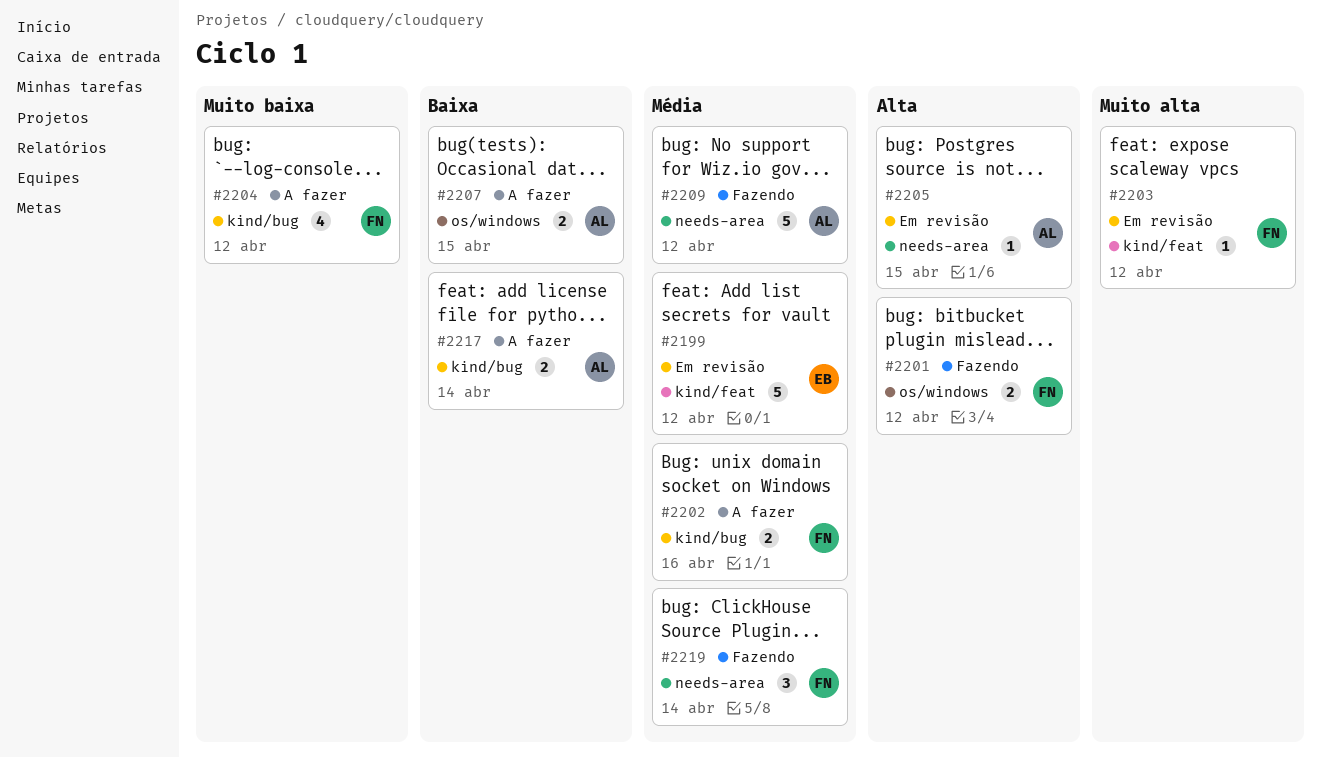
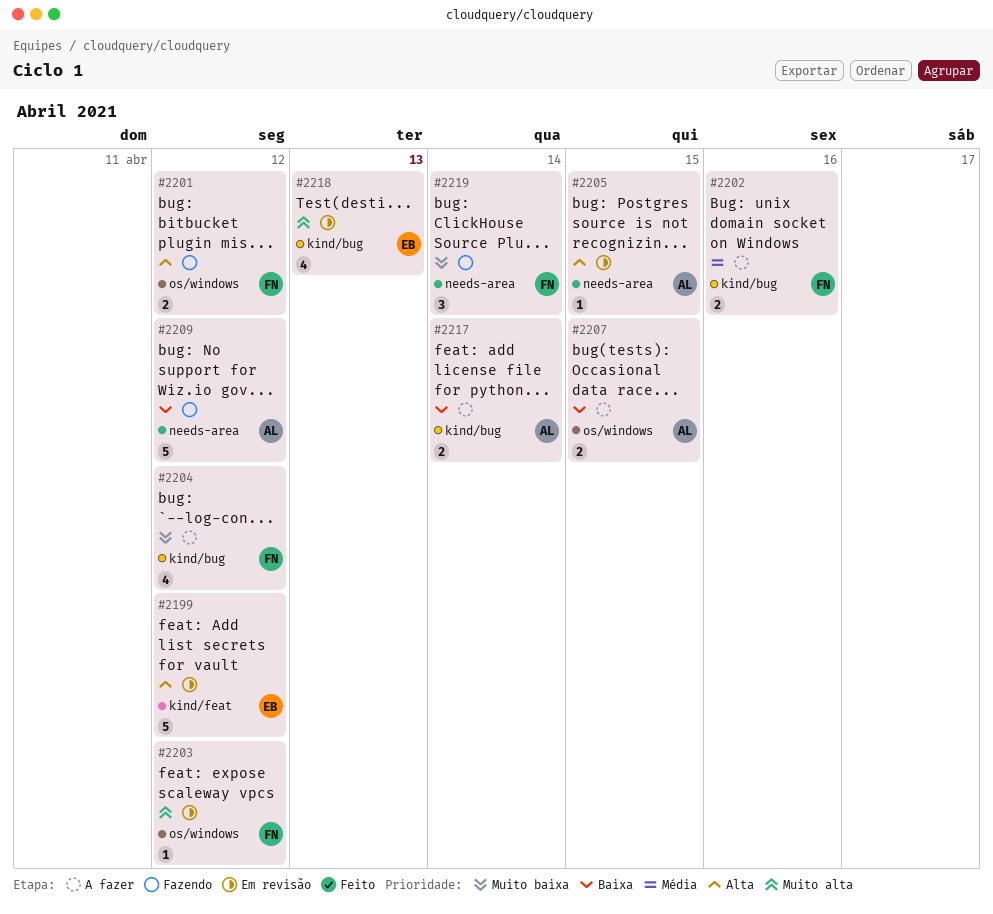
#2199, priority: Média -> Alta
#2203, label: kind/feat -> os/windows
#2209, priority: Média -> Baixa
#2218: none -> present
#2219, priority: Média -> Muito baixa

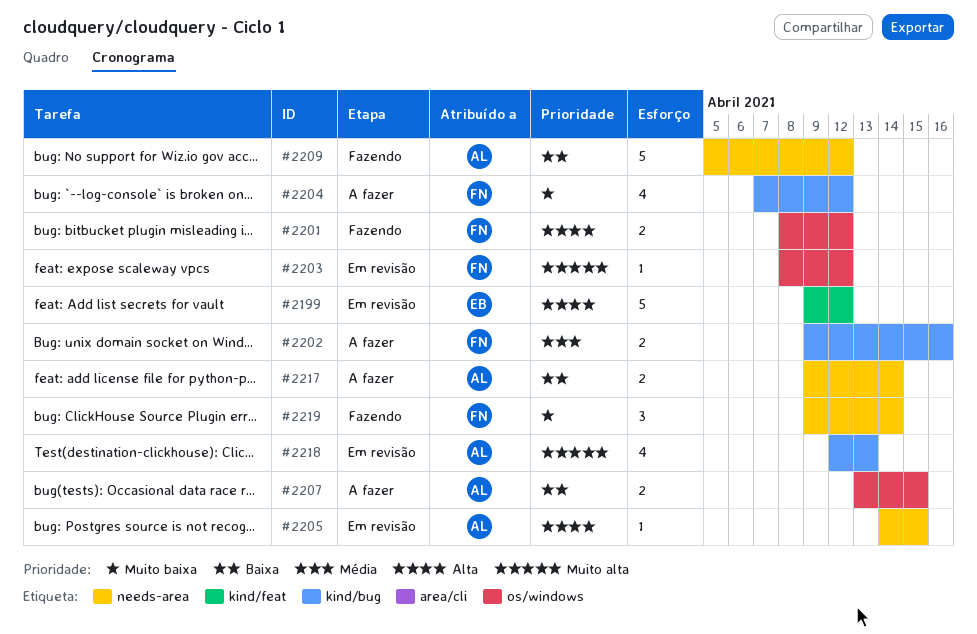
#2217, label: kind/bug -> needs-area
#2218, owner: EB -> AL

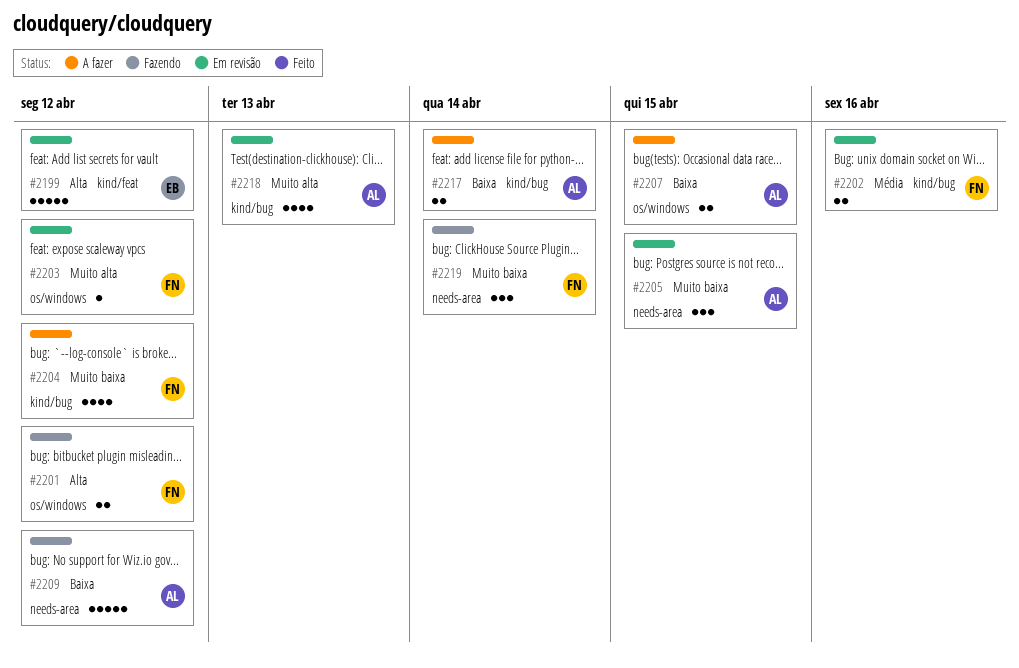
#2202, status: A fazer -> Em revisão
#2205, priority: Alta -> Muito baixa
#2205, estimate: 1 -> 3
#2217, label: needs-area -> kind/bug

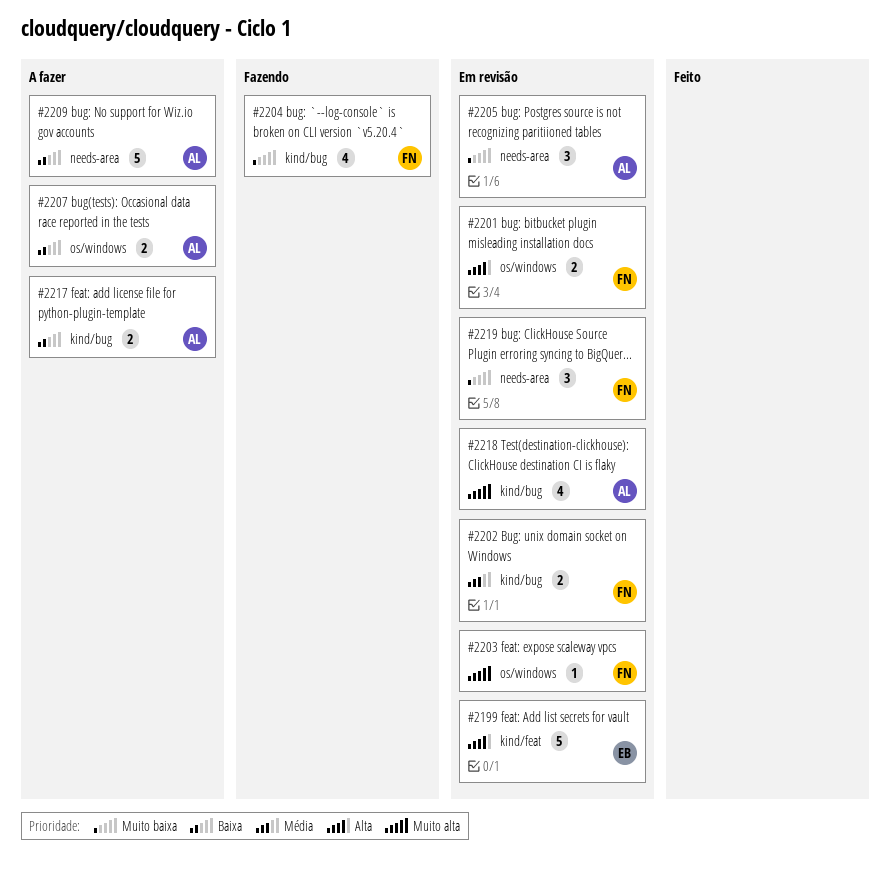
#2201, status: Fazendo -> Em revisão
#2204, status: A fazer -> Fazendo
#2209, status: Fazendo -> A fazer
#2219, status: Fazendo -> Em revisão

